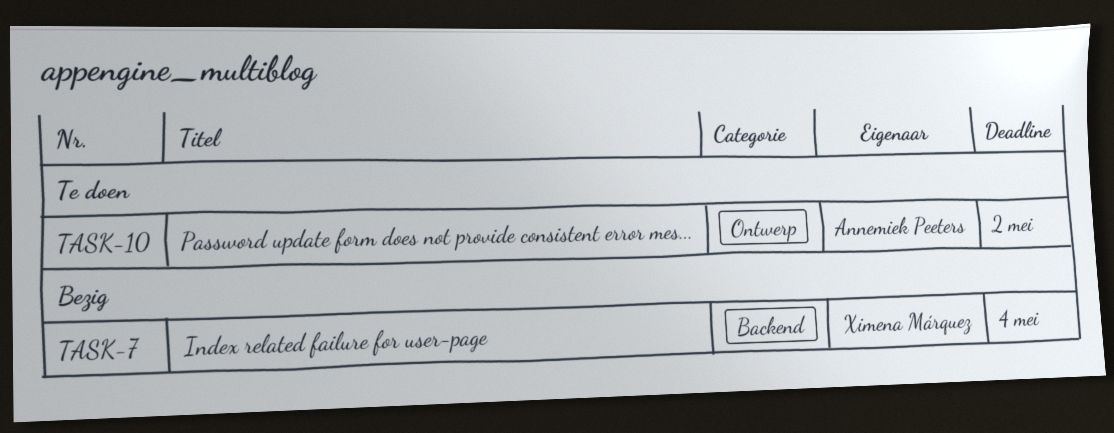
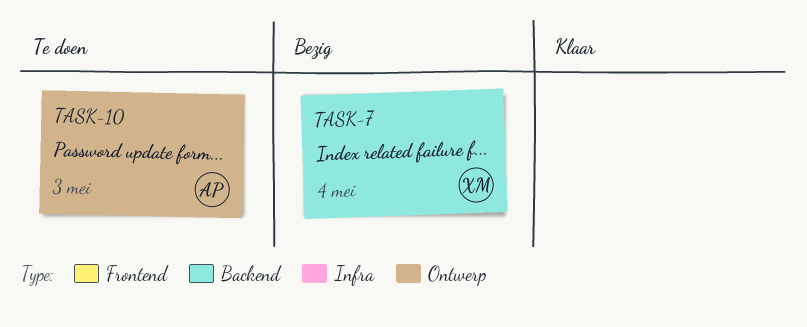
TASK-10, due: May 2 -> May 3

